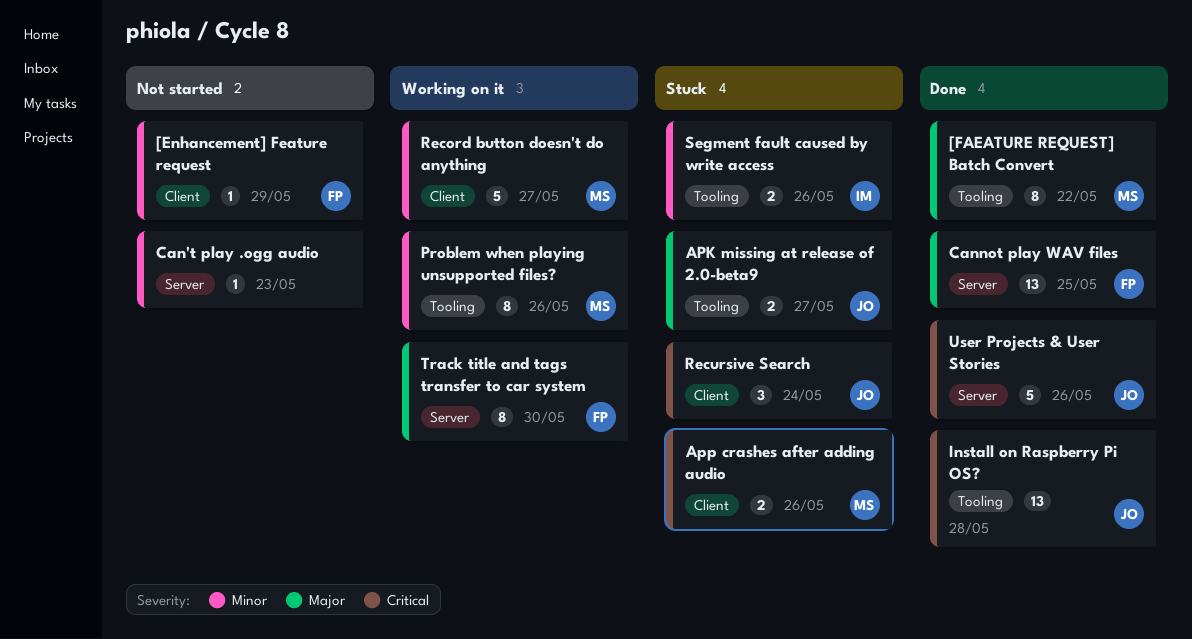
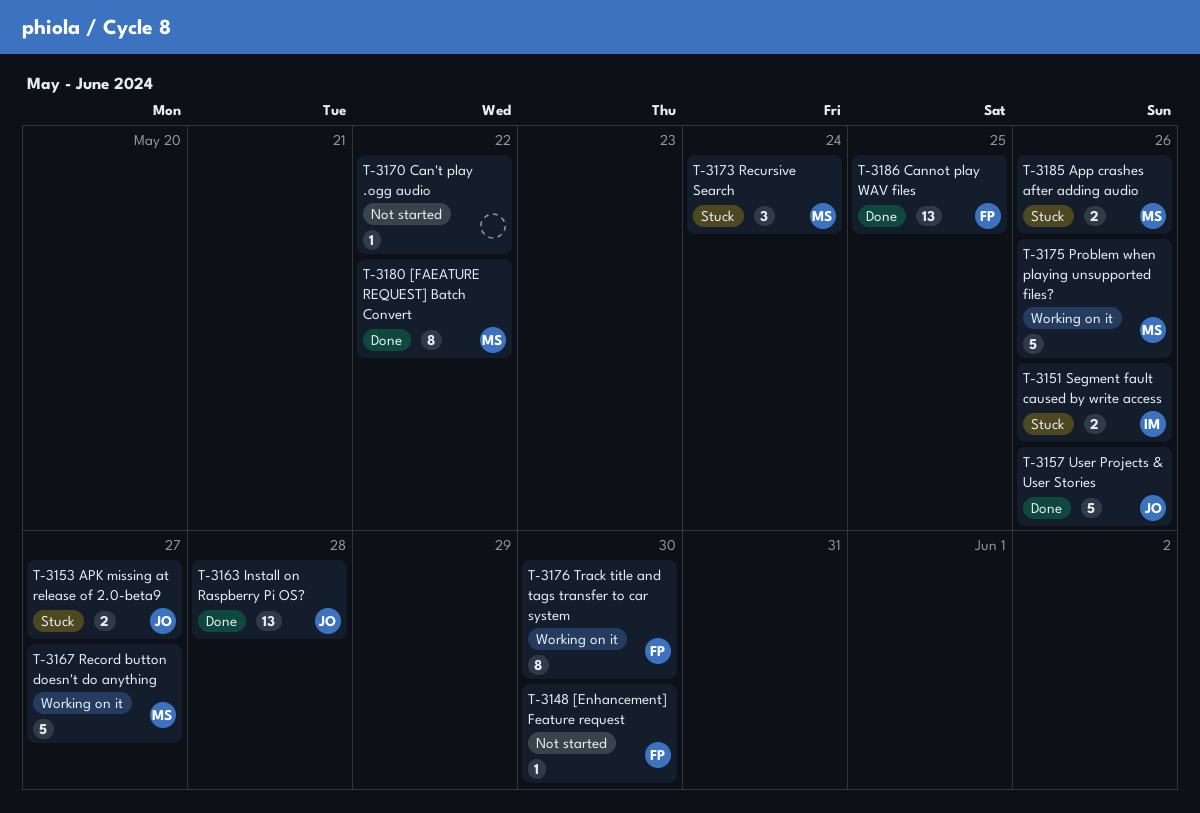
[Enhancement] Feature request, due: May 29 -> May 30
Can't play .ogg audio, due: May 23 -> May 22
Problem when playing unsupported files?, estimate: 8 -> 5
Recursive Search, owner: JO -> MS

